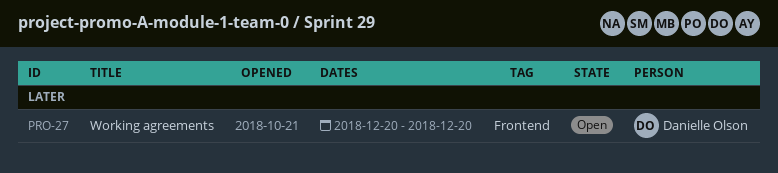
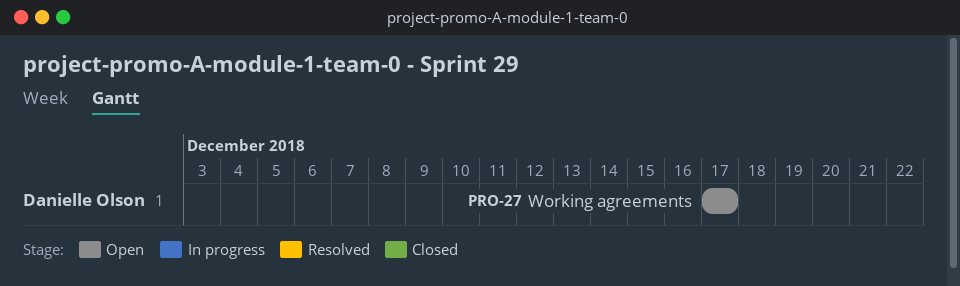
PRO-27, start: Dec 20 -> Dec 17
PRO-27, due: Dec 20 -> Dec 17

